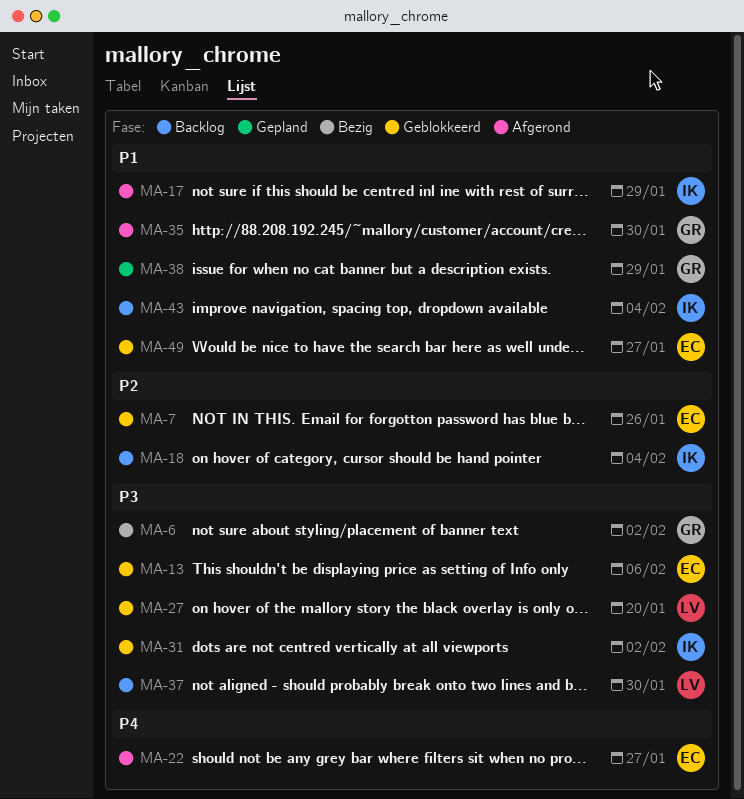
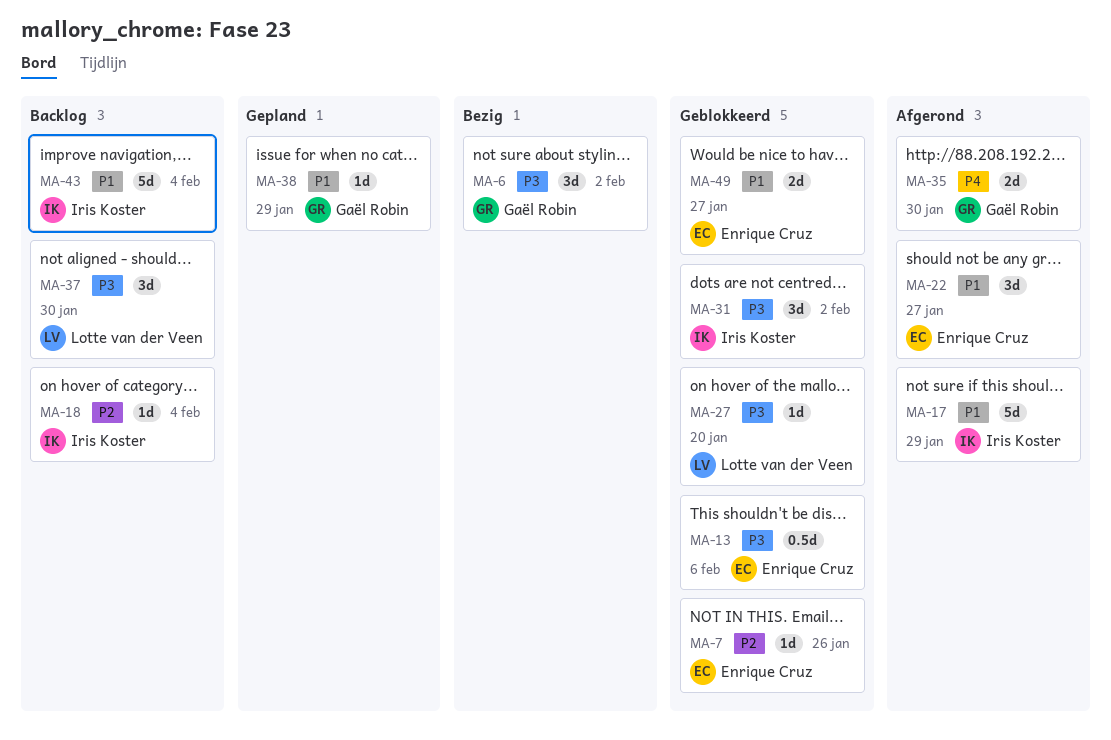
MA-22, priority: P4 -> P1
MA-35, priority: P1 -> P4

